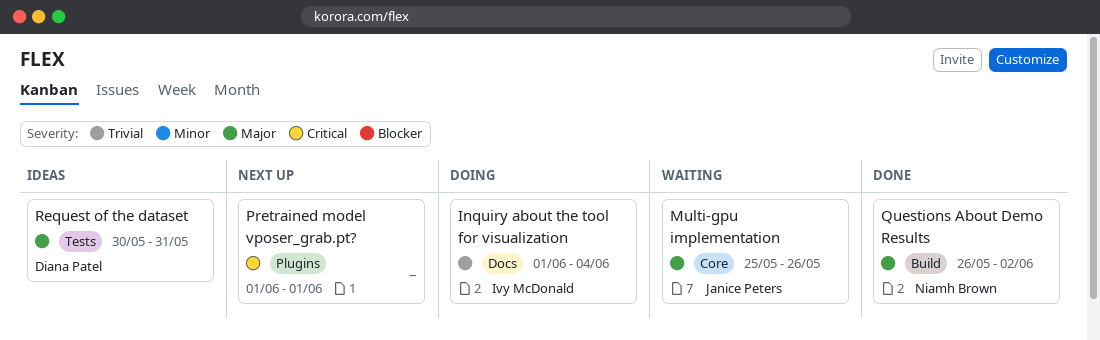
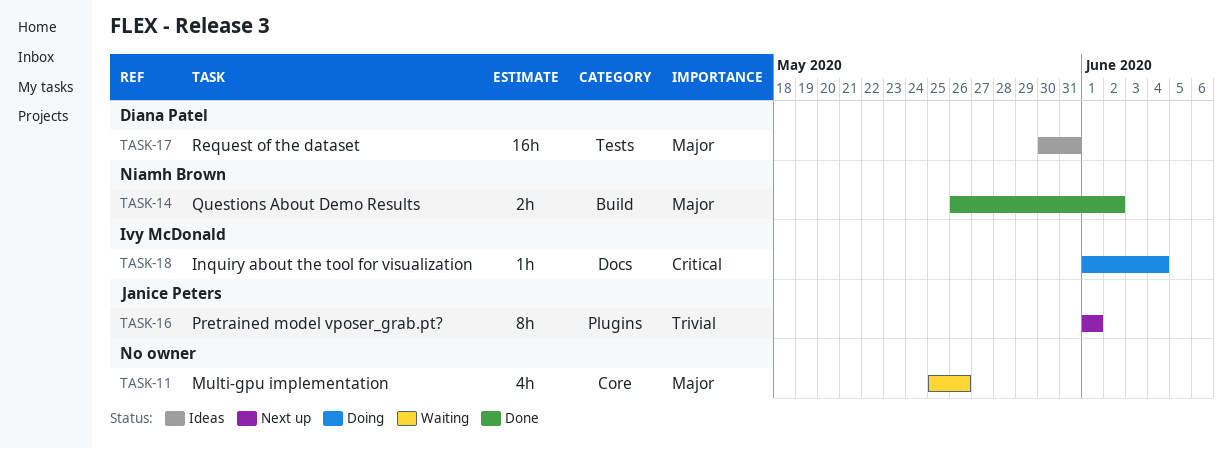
Inquiry about the tool for visualization, priority: Trivial -> Critical
Multi-gpu implementation, owner: Janice Peters -> none
Pretrained model vposer_grab.pt?, owner: none -> Janice Peters
Pretrained model vposer_grab.pt?, priority: Critical -> Trivial

